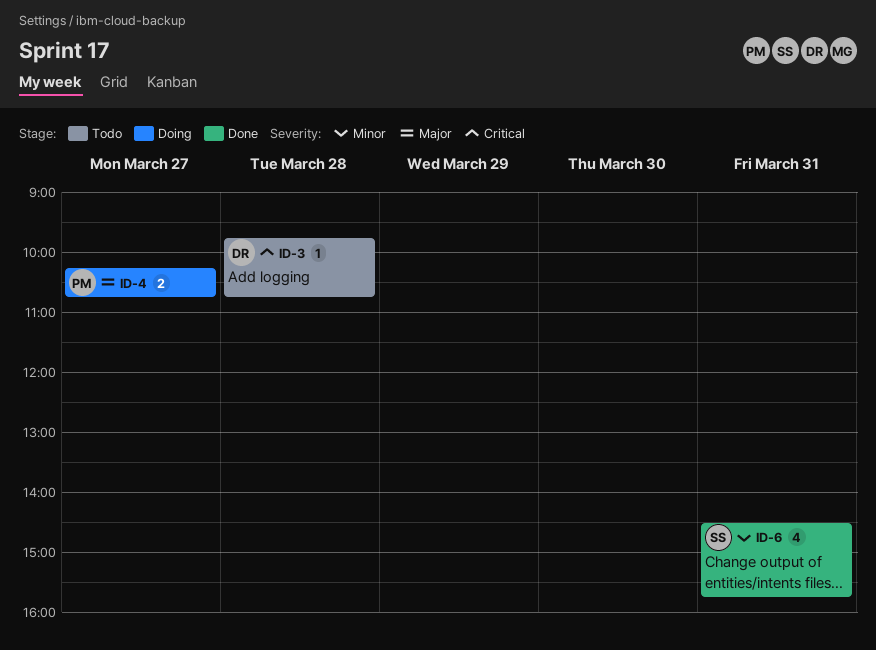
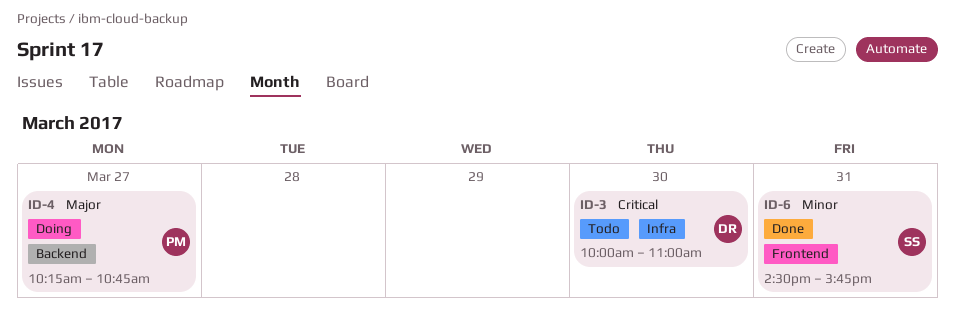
ID-3, day: Mar 28 -> Mar 30
ID-3, begins: 09:45 -> 10:00
ID-3, ends: 10:45 -> 11:00

